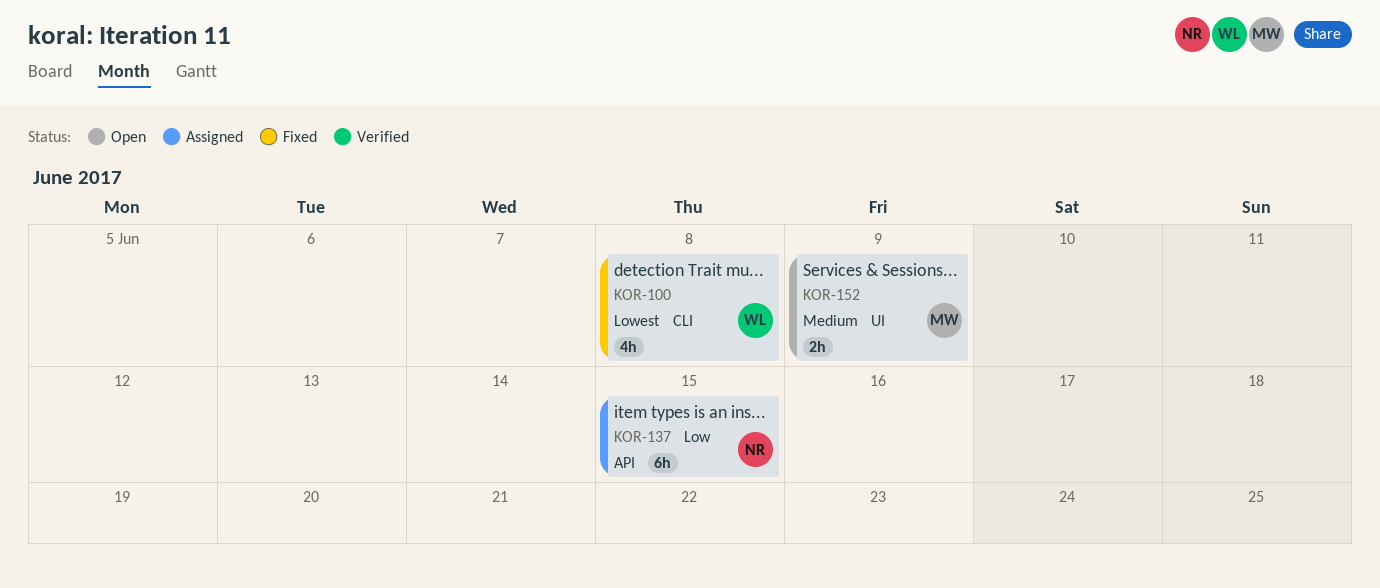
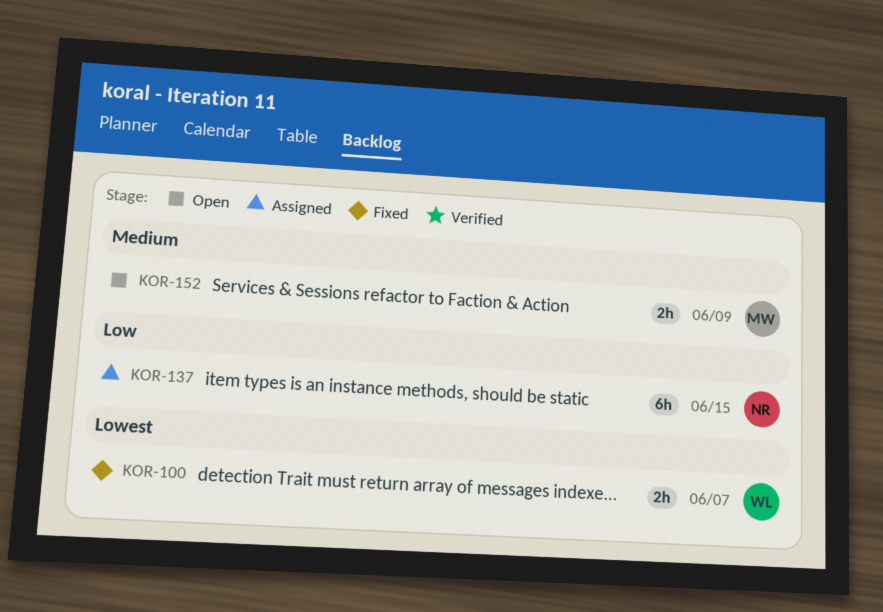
KOR-100, estimate: 4h -> 2h
KOR-100, due: Jun 8 -> Jun 7

